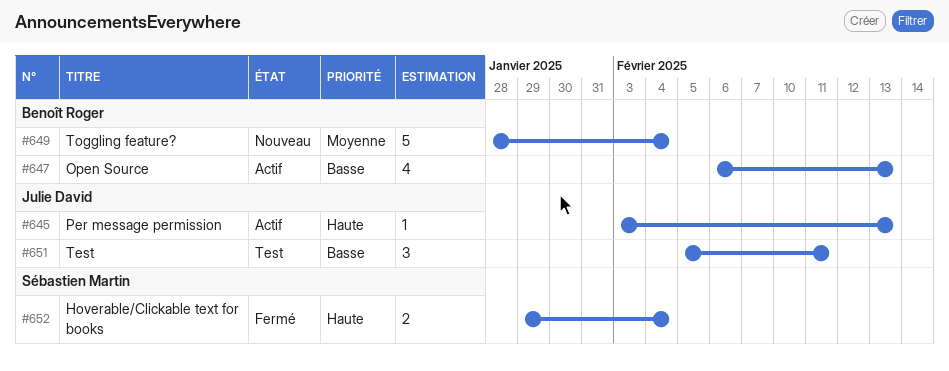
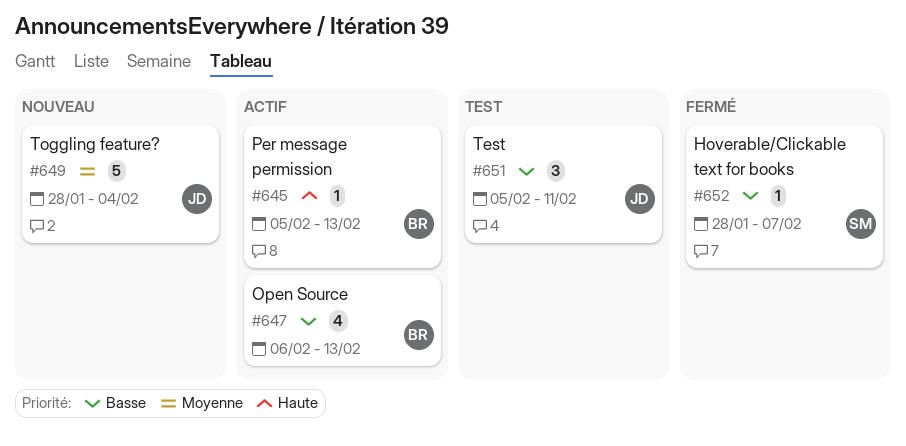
#645, owner: Julie David -> Benoît Roger
#645, start: Feb 3 -> Feb 5
#649, owner: Benoît Roger -> Julie David
#652, priority: Haute -> Basse
#652, estimate: 2 -> 1
#652, start: Jan 29 -> Jan 28
#652, due: Feb 4 -> Feb 7

